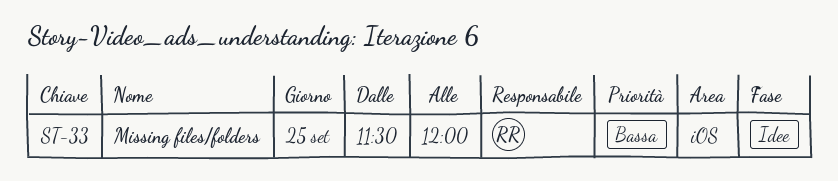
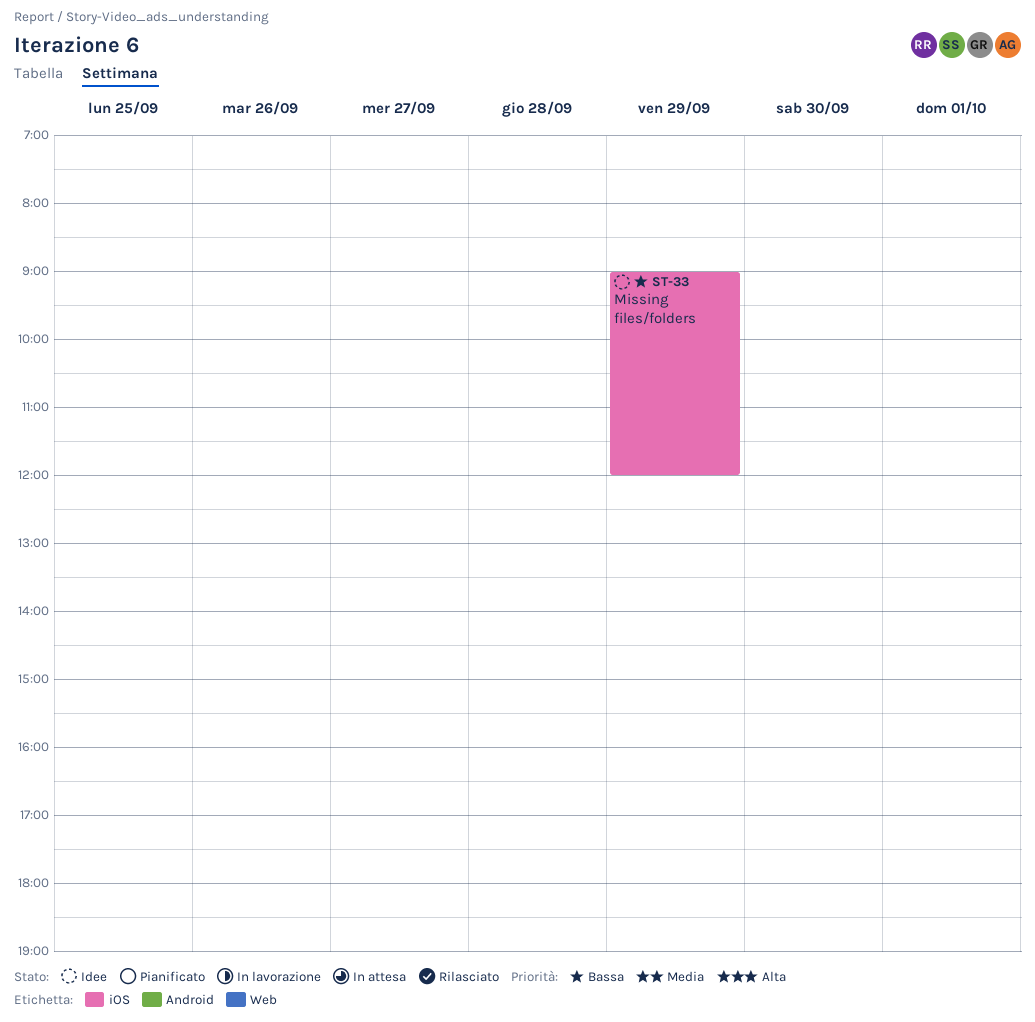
ST-33, day: Sep 25 -> Sep 29
ST-33, begins: 11:30 -> 09:00

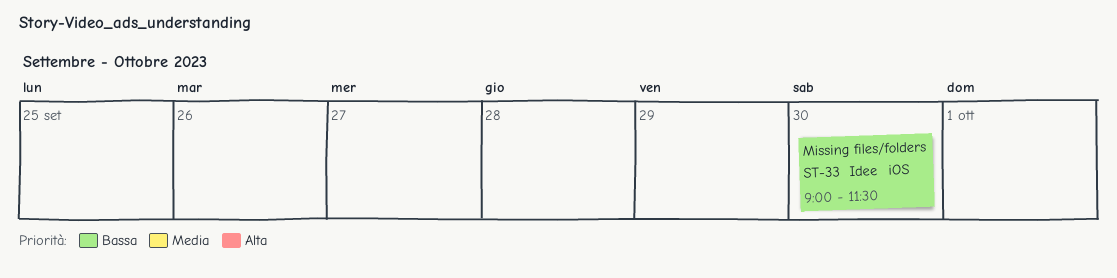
ST-33, day: Sep 29 -> Sep 30
ST-33, ends: 12:00 -> 11:30

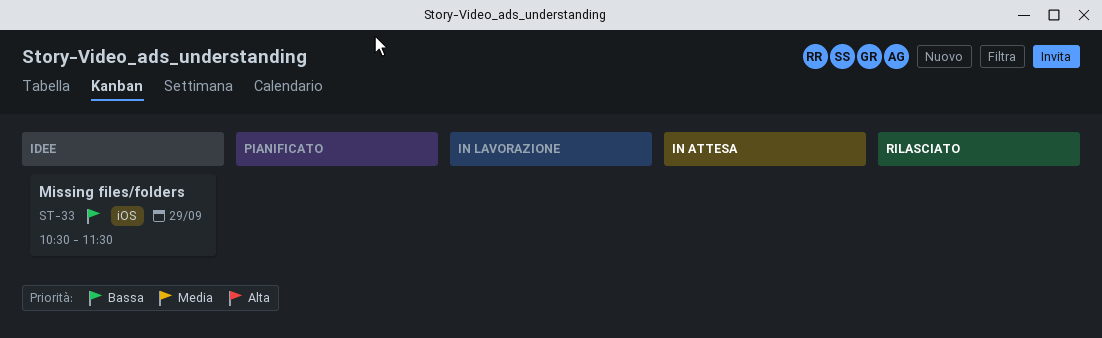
ST-33, day: Sep 30 -> Sep 29
ST-33, begins: 09:00 -> 10:30

